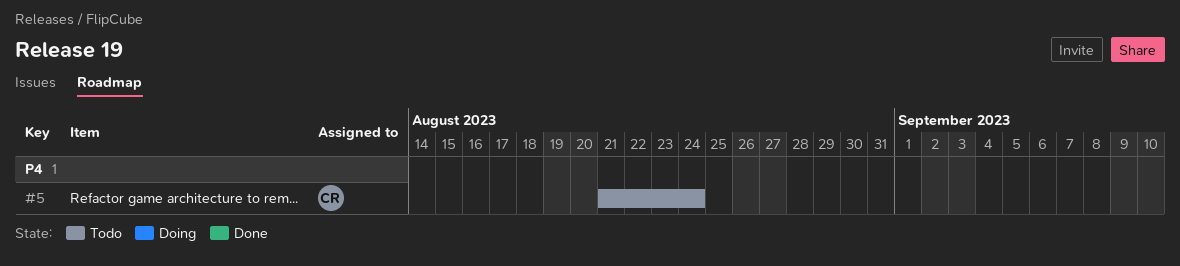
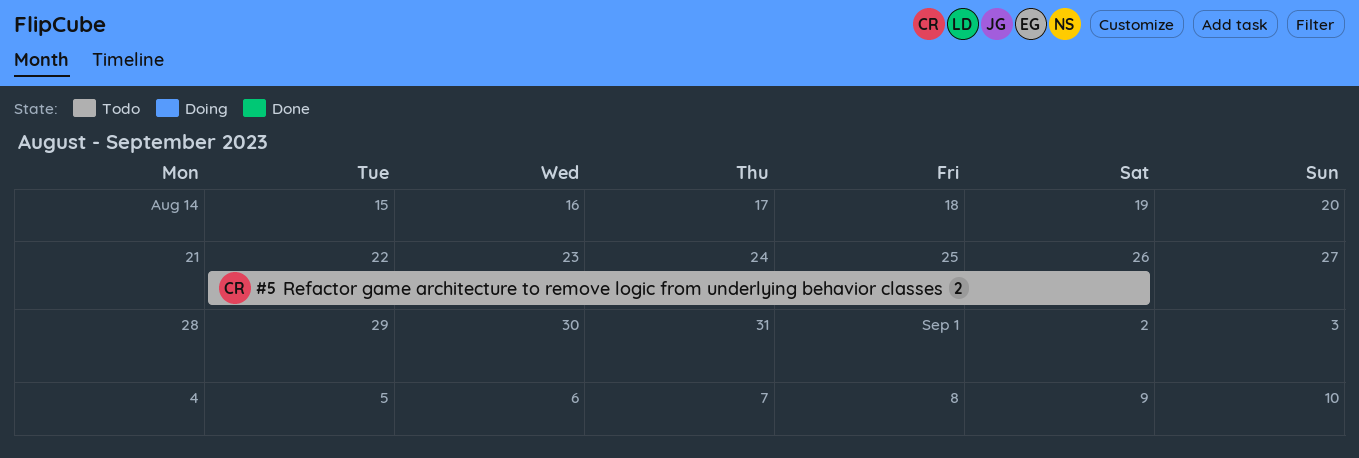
#5, start: Aug 21 -> Aug 22
#5, due: Aug 24 -> Aug 26

